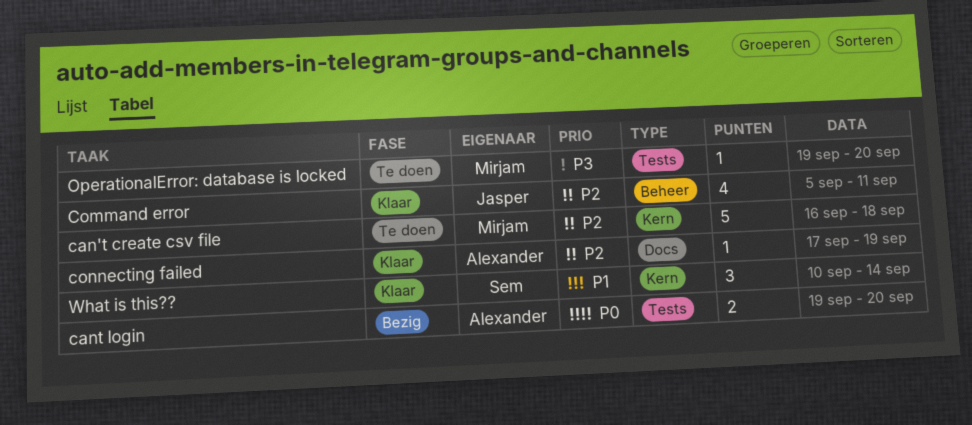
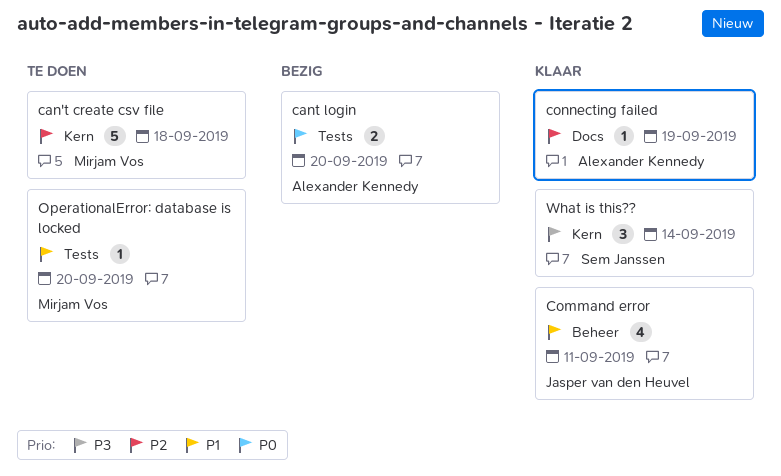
Command error, priority: P2 -> P1
OperationalError: database is locked, priority: P3 -> P1
What is this??, priority: P1 -> P3

